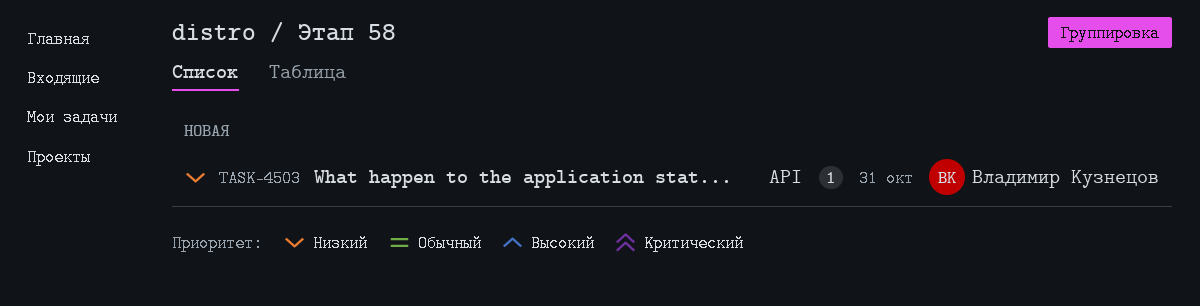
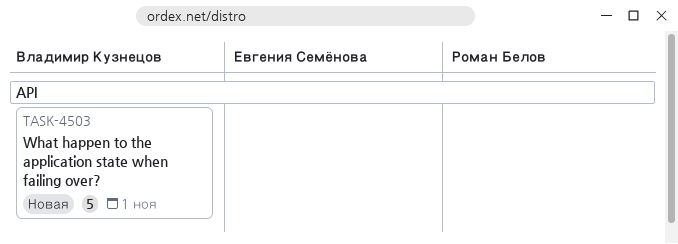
TASK-4503, estimate: 1 -> 5
TASK-4503, due: Oct 31 -> Nov 1

